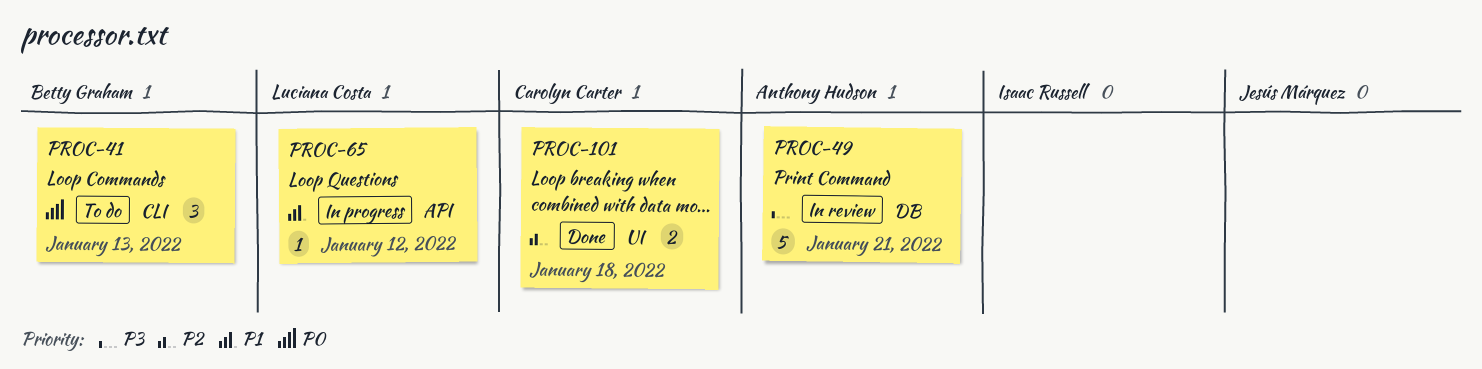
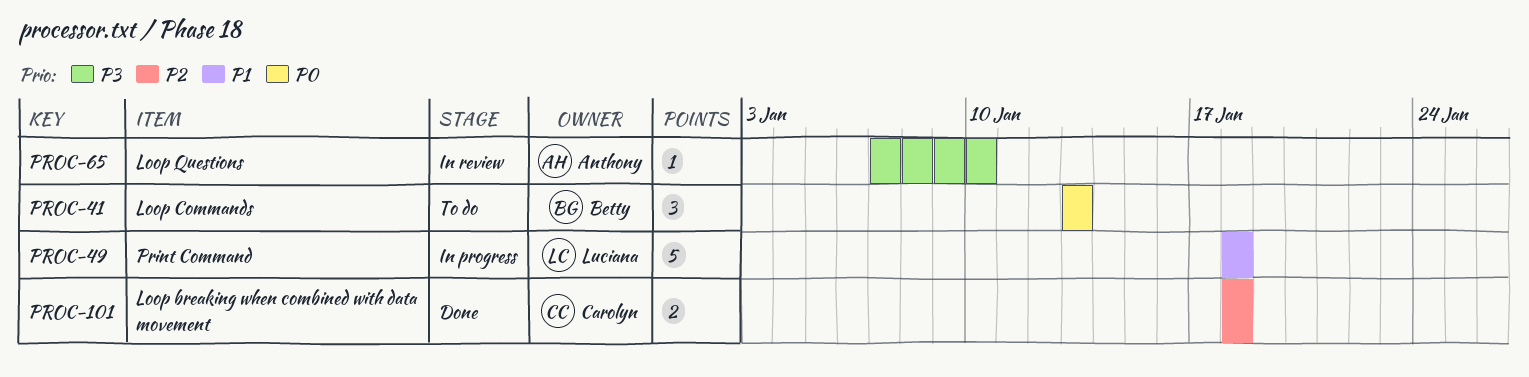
PROC-49, status: In review -> In progress
PROC-49, owner: Anthony Hudson -> Luciana Costa
PROC-49, priority: P3 -> P1
PROC-49, due: Jan 21 -> Jan 18
PROC-65, status: In progress -> In review
PROC-65, owner: Luciana Costa -> Anthony Hudson
PROC-65, priority: P1 -> P3
PROC-65, due: Jan 12 -> Jan 10

